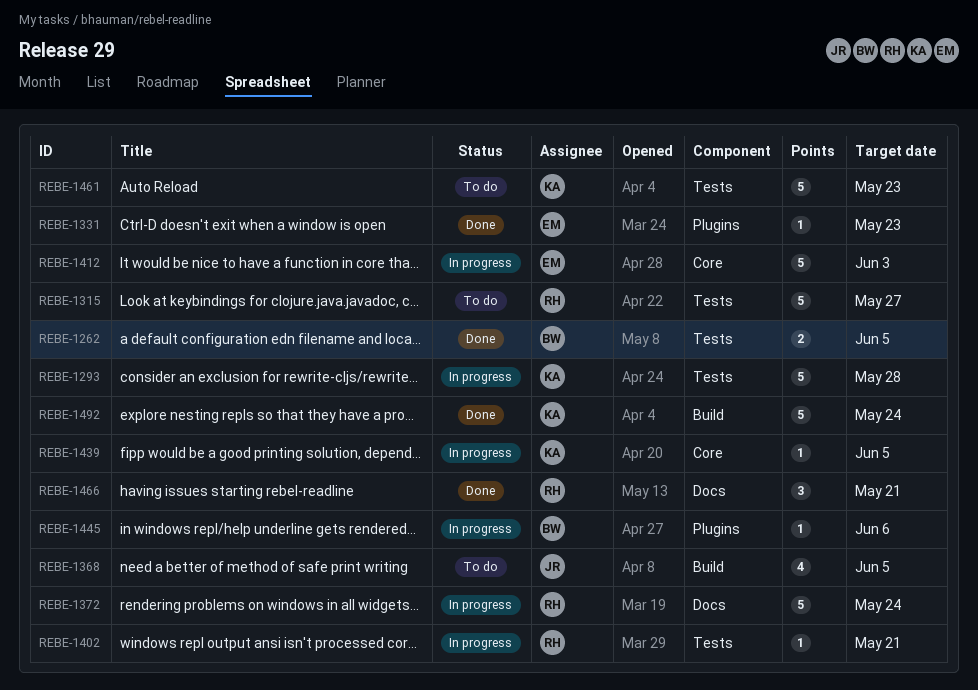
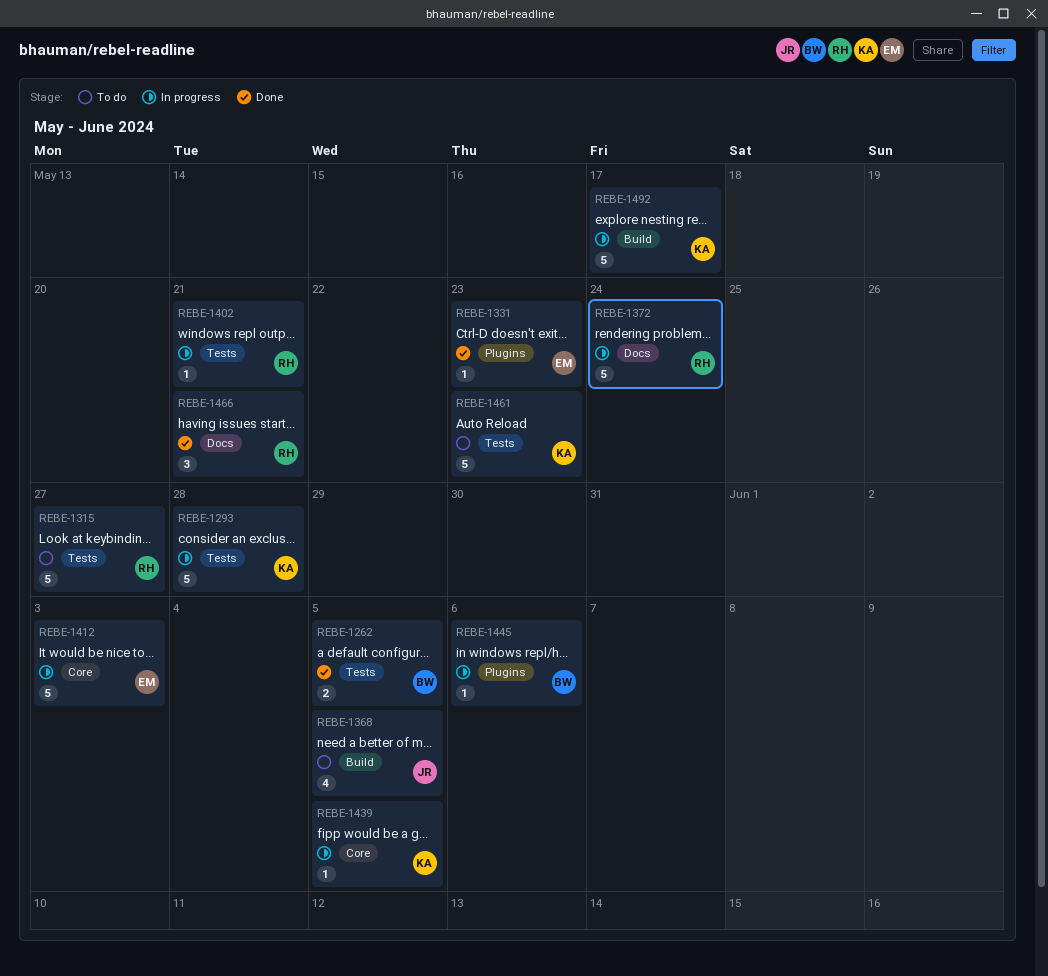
REBE-1492, status: Done -> In progress
REBE-1492, due: May 24 -> May 17

